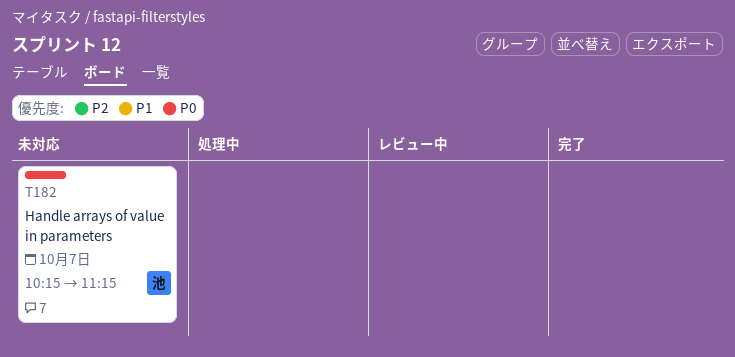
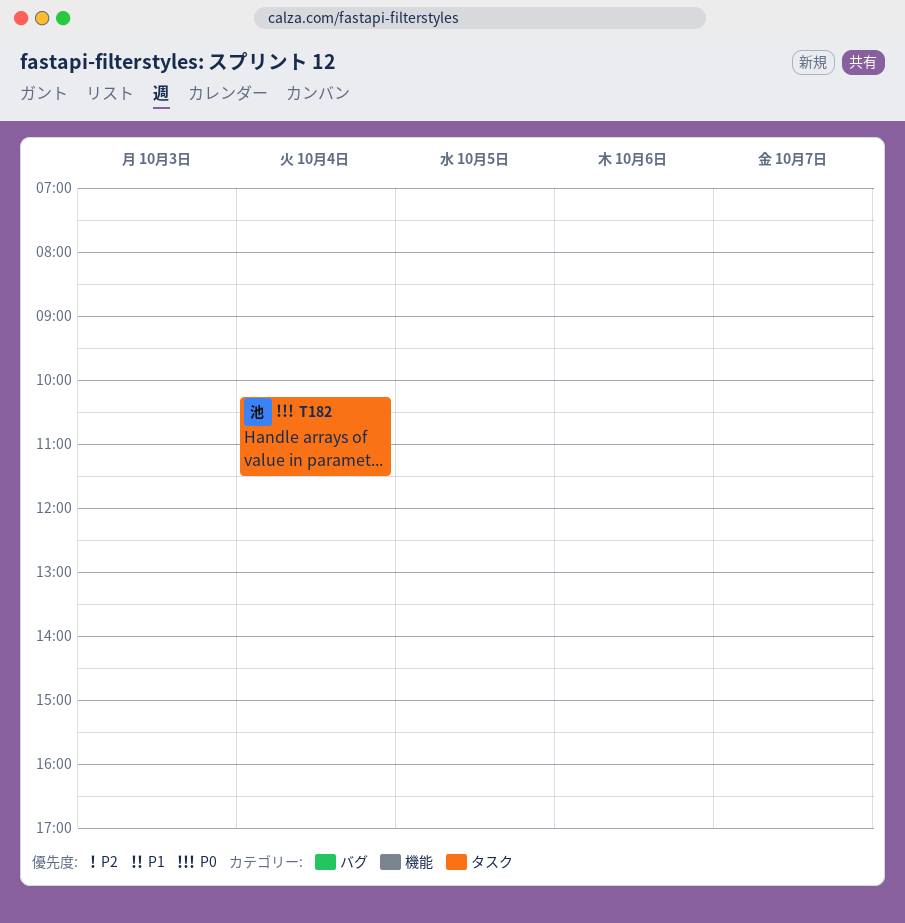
T182, day: Oct 7 -> Oct 4
T182, ends: 11:15 -> 11:30

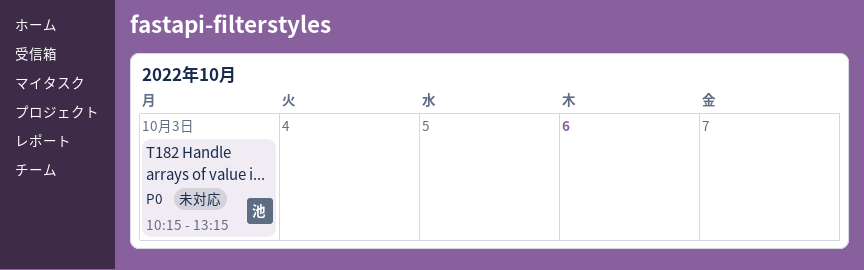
T182, day: Oct 4 -> Oct 3
T182, ends: 11:30 -> 13:15

